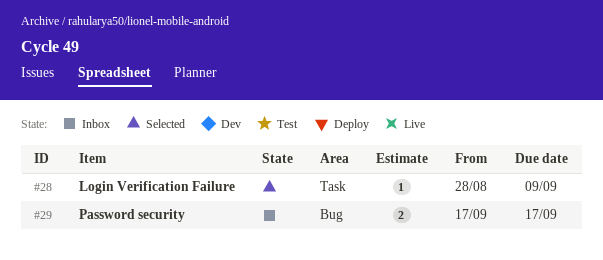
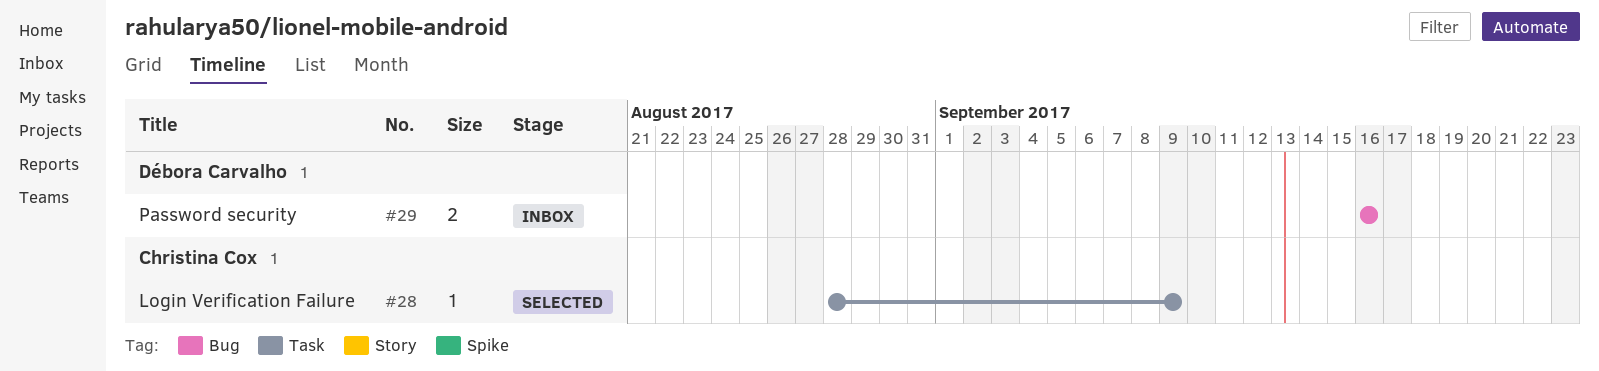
#29, start: Sep 17 -> Sep 16
#29, due: Sep 17 -> Sep 16

